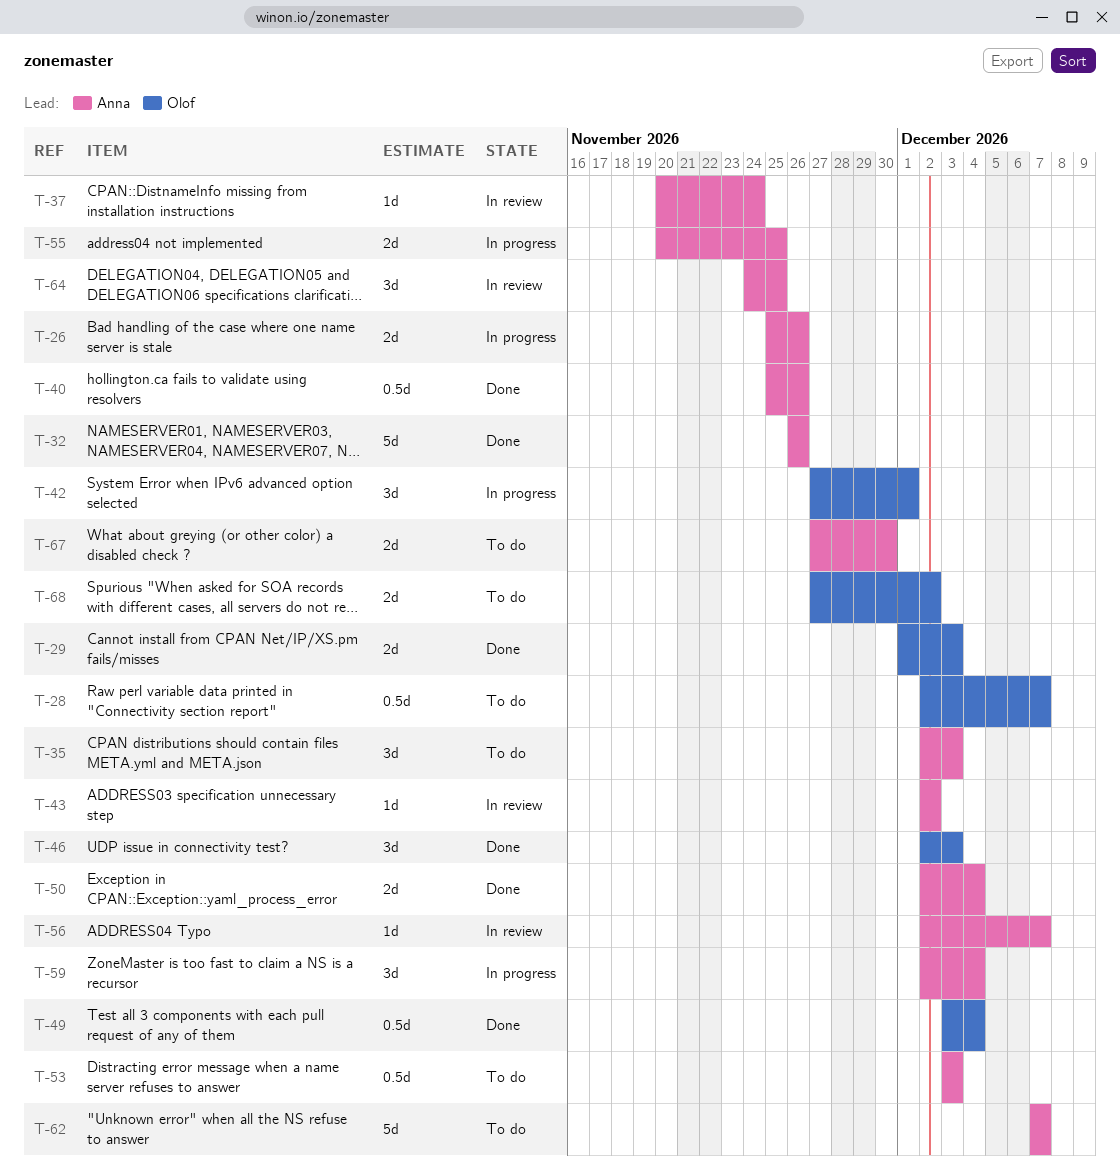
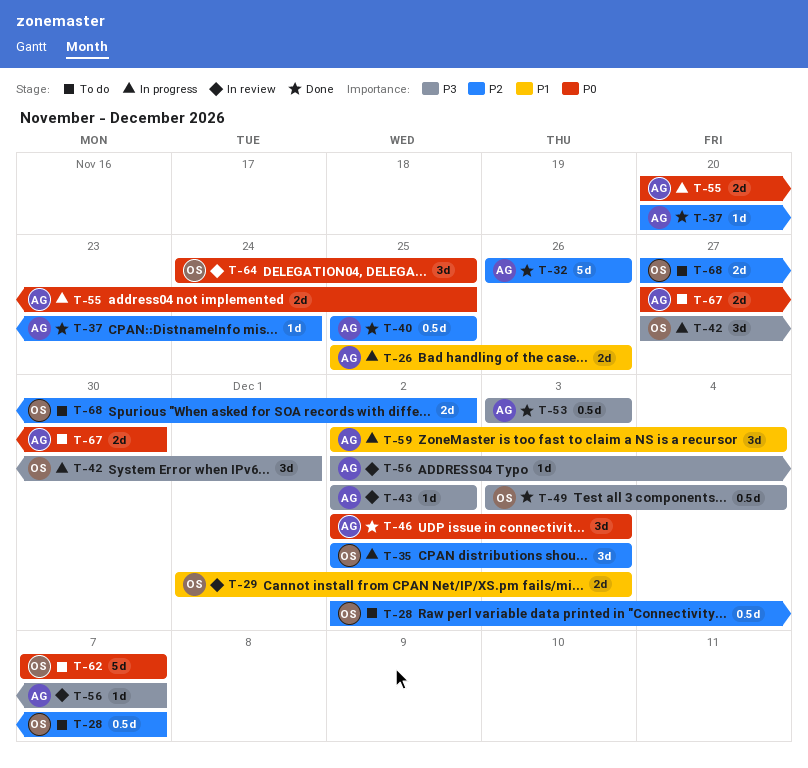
T-29, status: Done -> In review
T-35, status: To do -> In progress
T-35, owner: Anna -> Olof
T-37, status: In review -> Done
T-40, due: Nov 26 -> Nov 25
T-46, owner: Olof -> Anna
T-50: present -> none
T-53, status: To do -> Done
T-62, owner: Anna -> Olof
T-64, owner: Anna -> Olof

